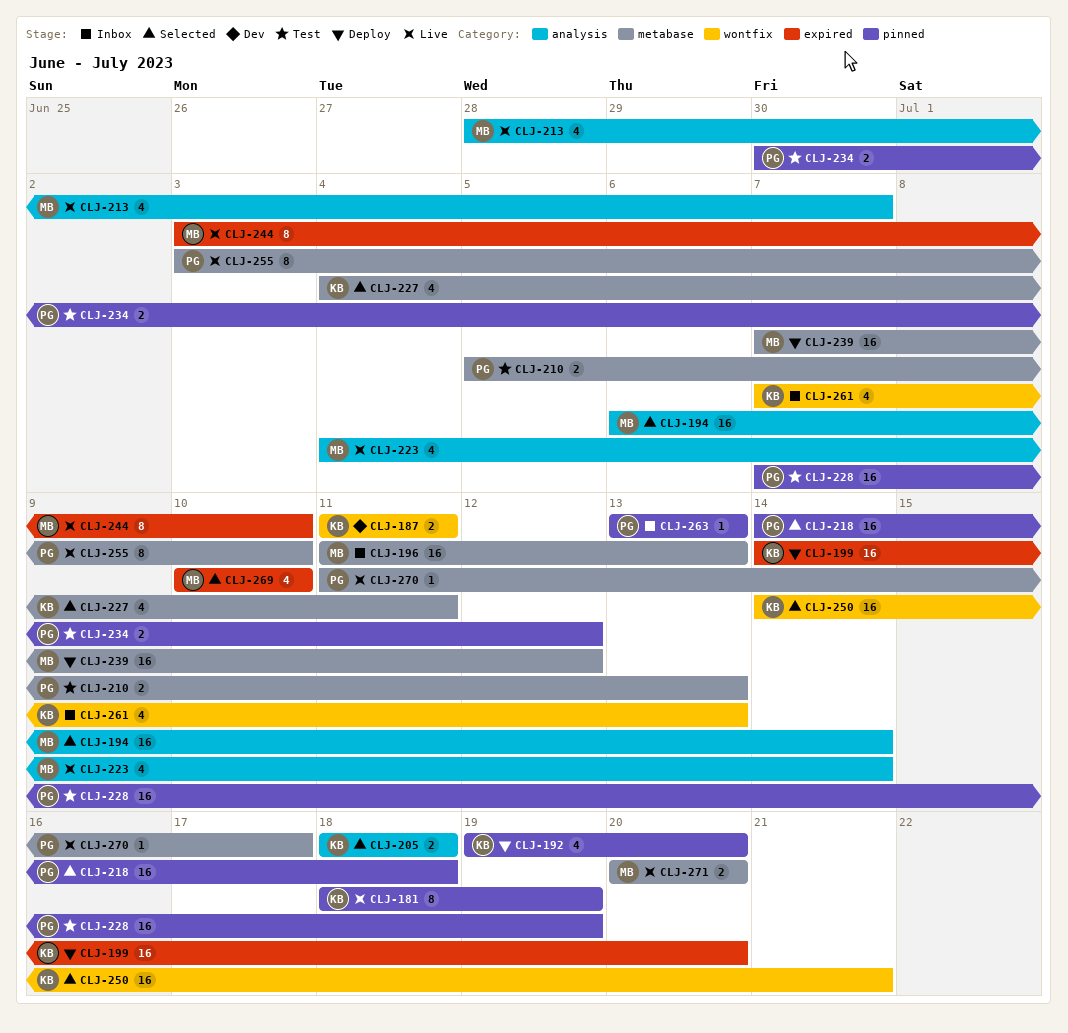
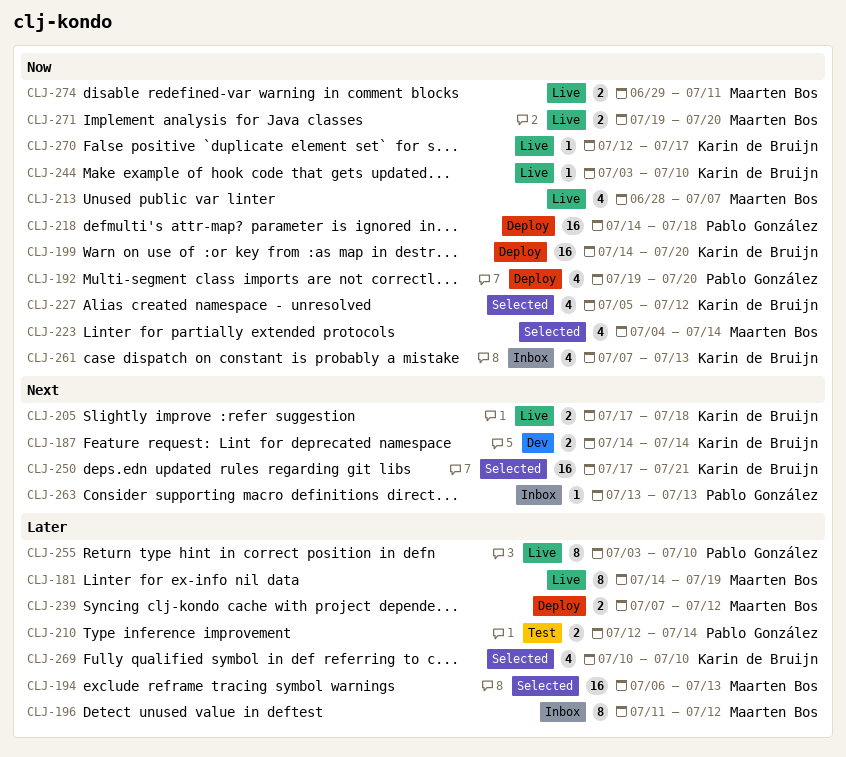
CLJ-181, owner: Karin de Bruijn -> Maarten Bos
CLJ-181, start: Jul 18 -> Jul 14
CLJ-187, start: Jul 11 -> Jul 14
CLJ-187, due: Jul 11 -> Jul 14
CLJ-192, owner: Karin de Bruijn -> Pablo González
CLJ-194, due: Jul 14 -> Jul 13
CLJ-196, estimate: 16 -> 8
CLJ-196, due: Jul 13 -> Jul 12
CLJ-205, status: Selected -> Live
CLJ-205, start: Jul 18 -> Jul 17
CLJ-210, start: Jul 5 -> Jul 12
CLJ-210, due: Jul 13 -> Jul 14
CLJ-218, status: Selected -> Deploy
CLJ-223, status: Live -> Selected
CLJ-227, start: Jul 4 -> Jul 5
CLJ-227, due: Jul 11 -> Jul 12
CLJ-228: present -> none
CLJ-234: present -> none
CLJ-239, estimate: 16 -> 2
CLJ-244, owner: Maarten Bos -> Karin de Bruijn
CLJ-244, estimate: 8 -> 1
CLJ-250, start: Jul 14 -> Jul 17
CLJ-269, owner: Maarten Bos -> Karin de Bruijn
CLJ-270, owner: Pablo González -> Karin de Bruijn
CLJ-270, start: Jul 11 -> Jul 12
CLJ-271, start: Jul 20 -> Jul 19
CLJ-274: none -> present

